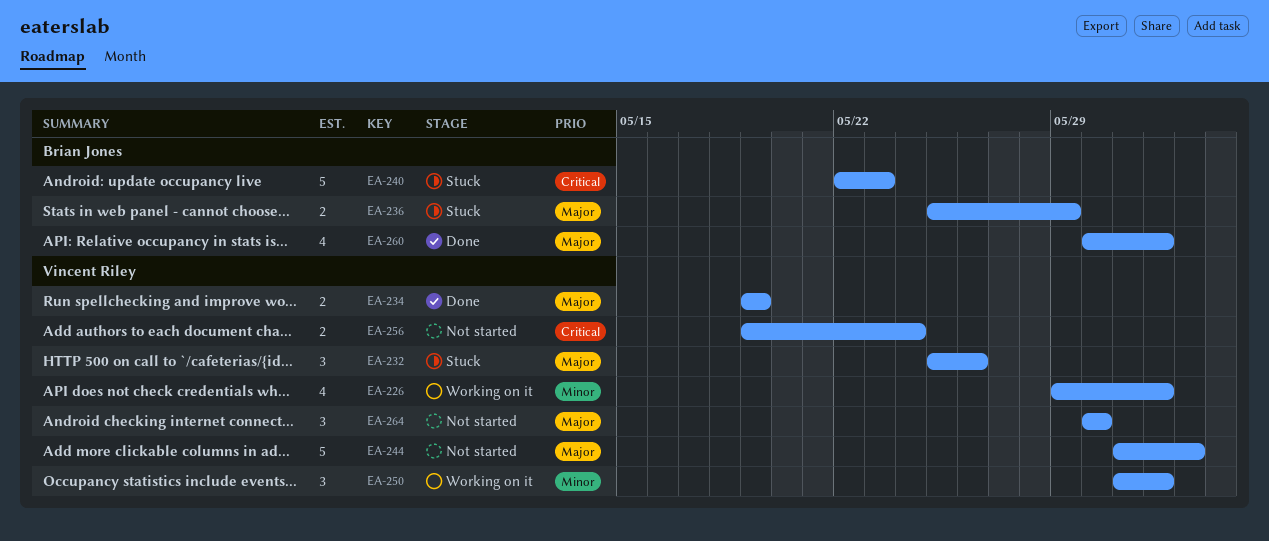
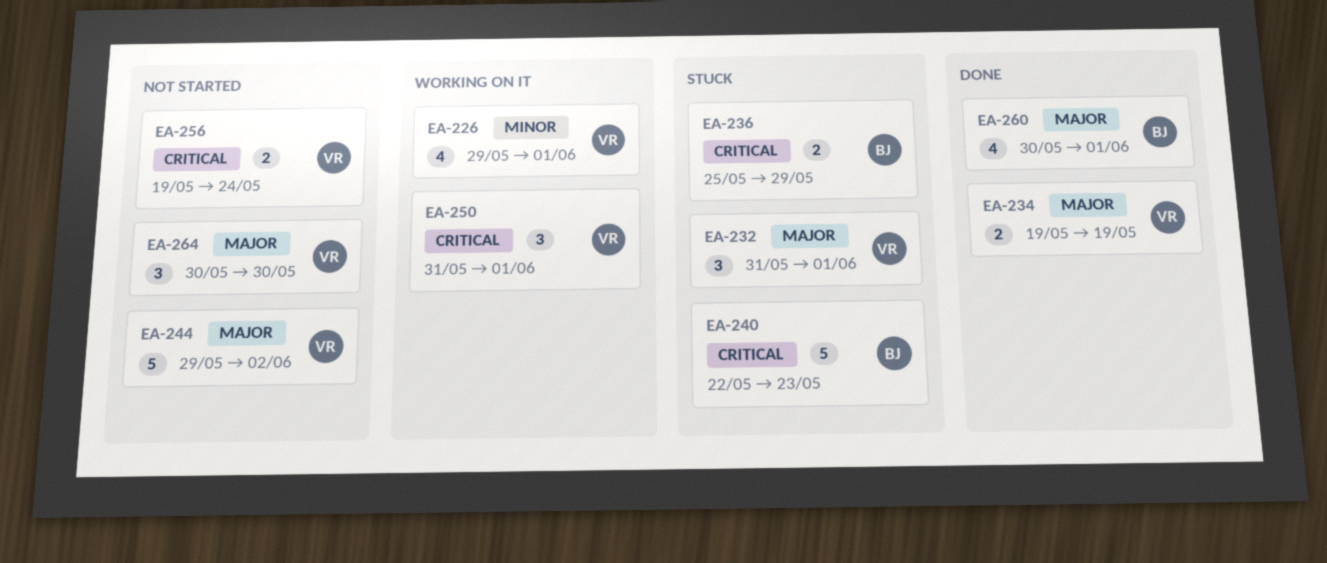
EA-232, start: May 25 -> May 31
EA-232, due: May 26 -> Jun 1
EA-236, priority: Major -> Critical
EA-244, start: May 31 -> May 29
EA-250, priority: Minor -> Critical

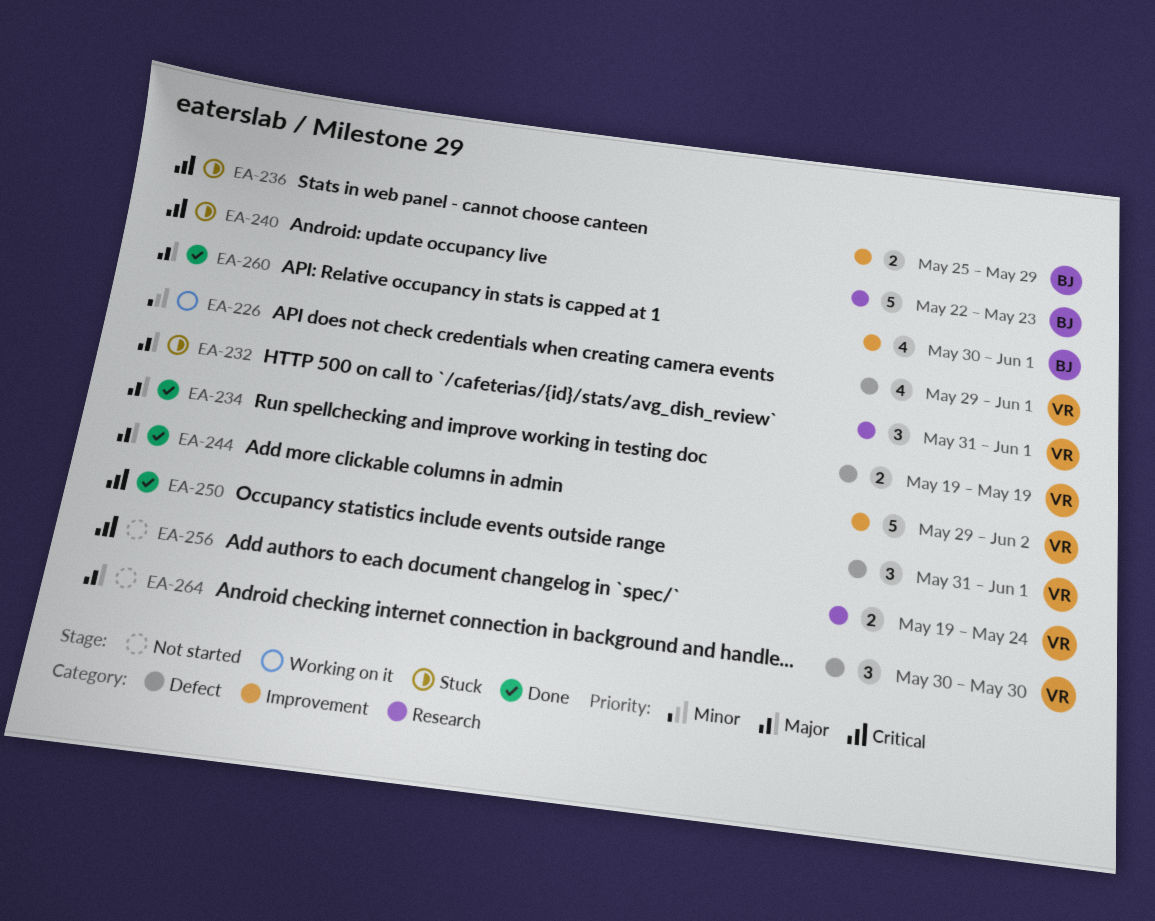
EA-244, status: Not started -> Done
EA-250, status: Working on it -> Done

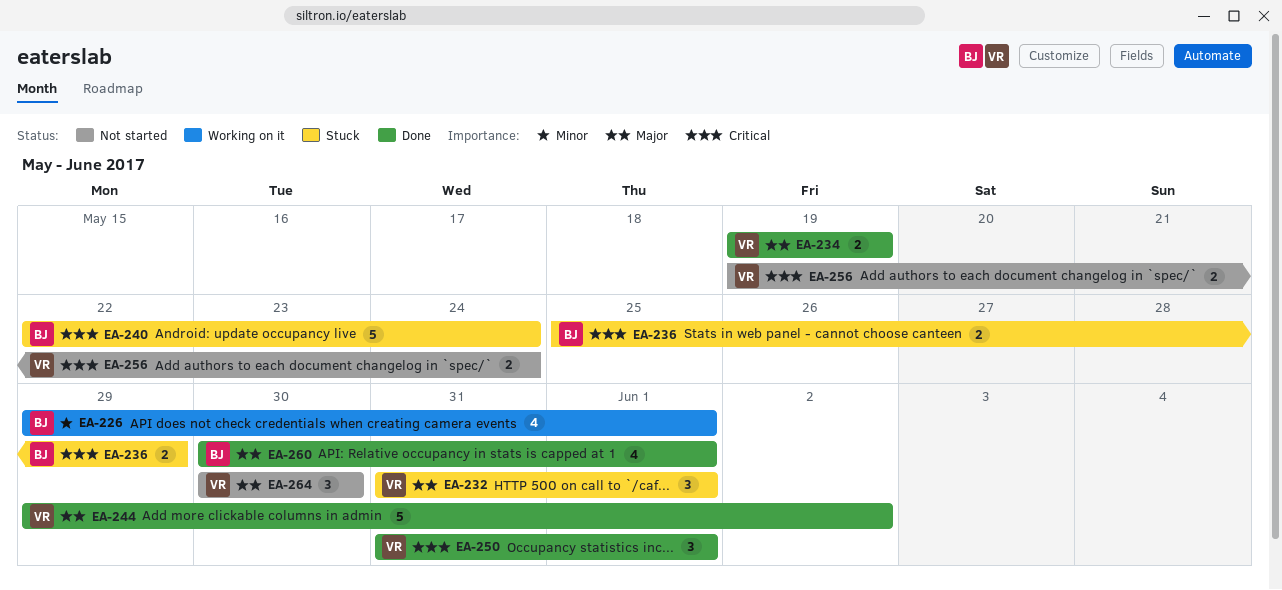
EA-226, owner: VR -> BJ
EA-240, due: May 23 -> May 24

